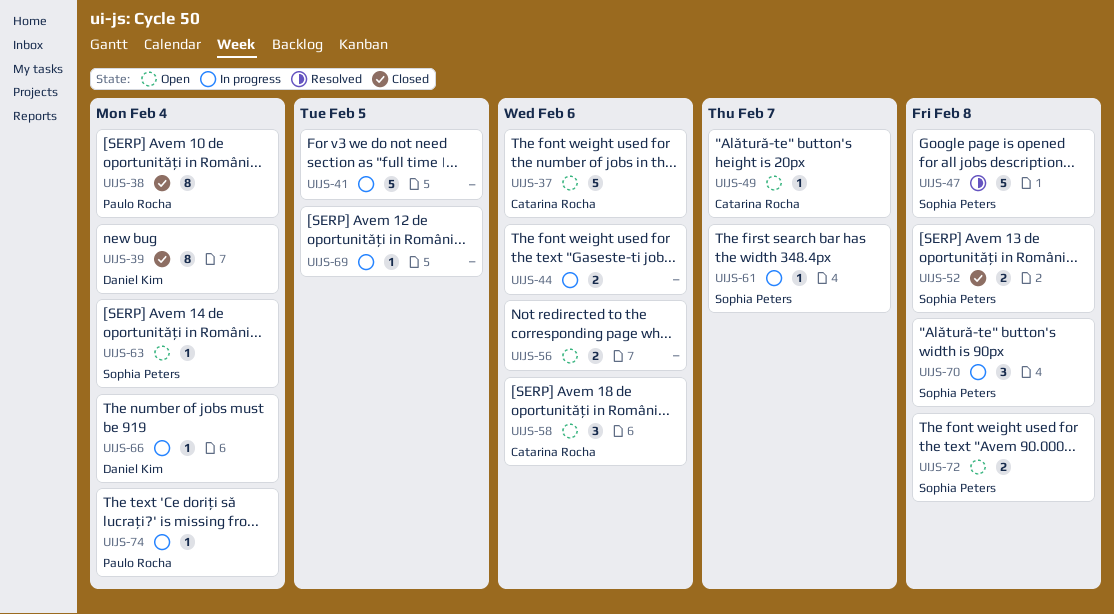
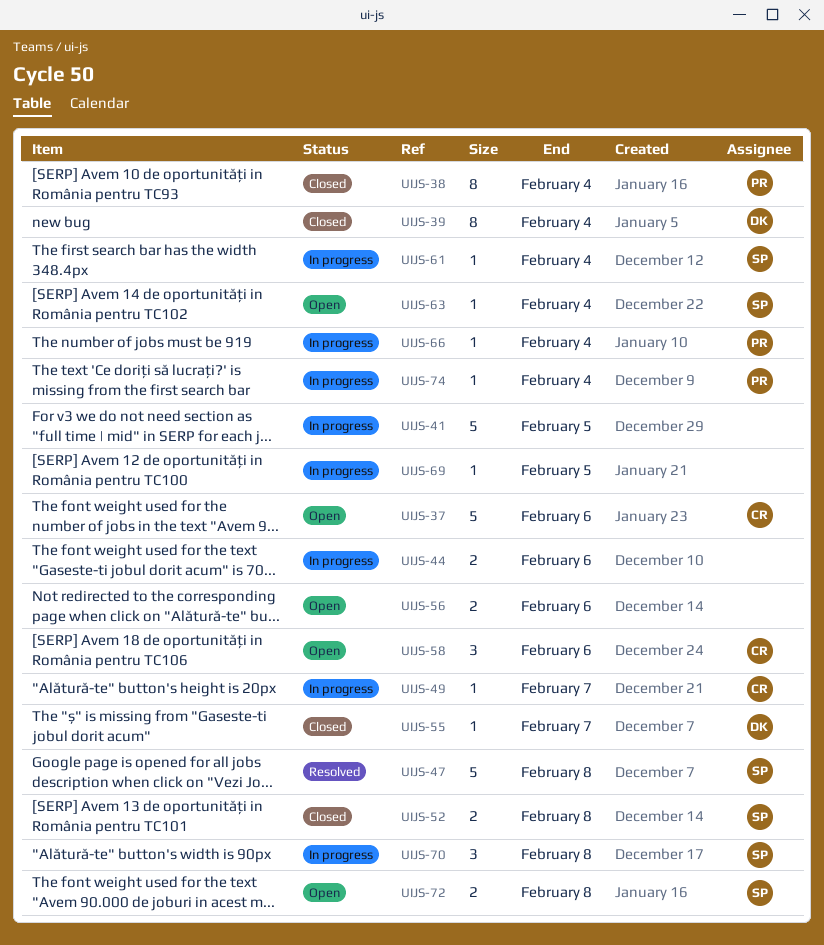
UIJS-49, status: Open -> In progress
UIJS-55: none -> present
UIJS-61, due: Feb 7 -> Feb 4
UIJS-66, owner: Daniel Kim -> Paulo Rocha

